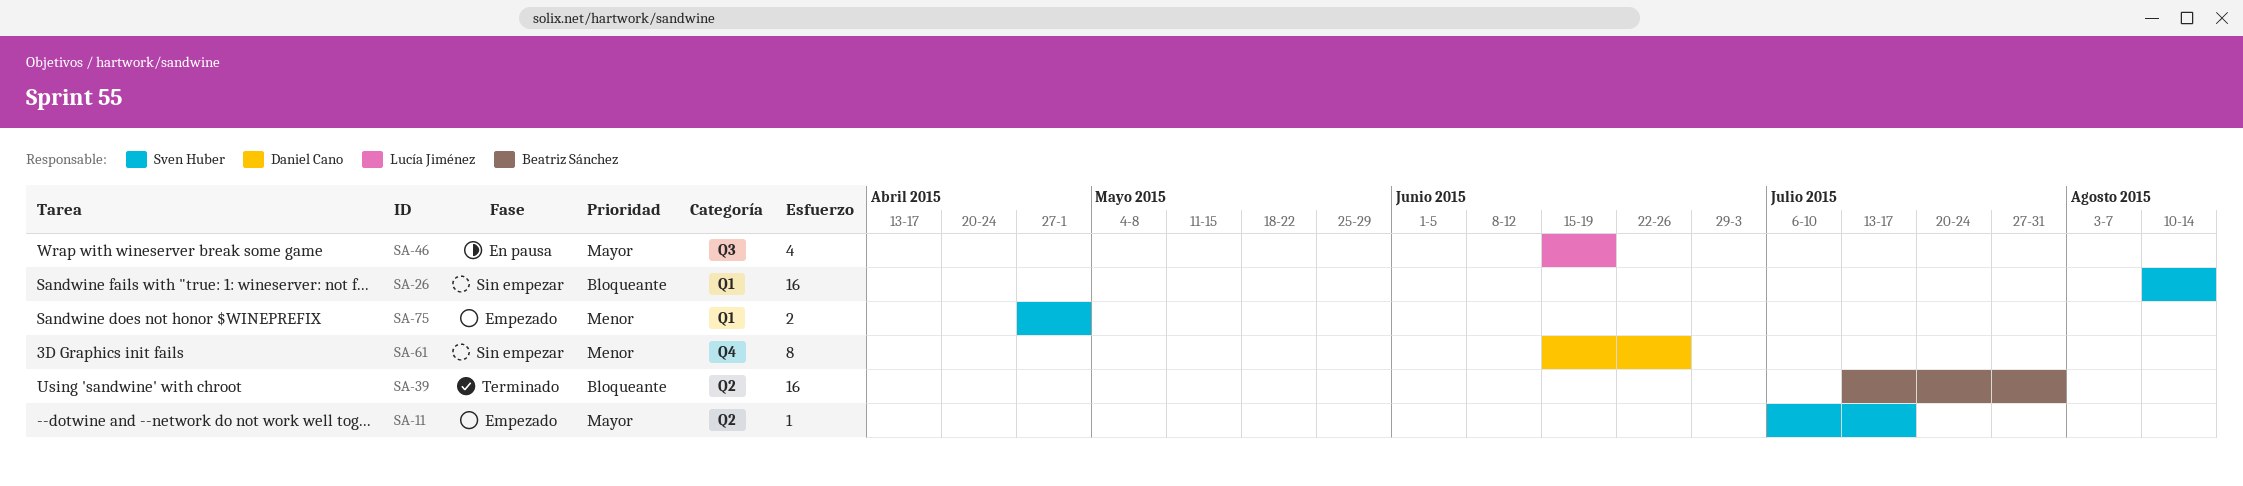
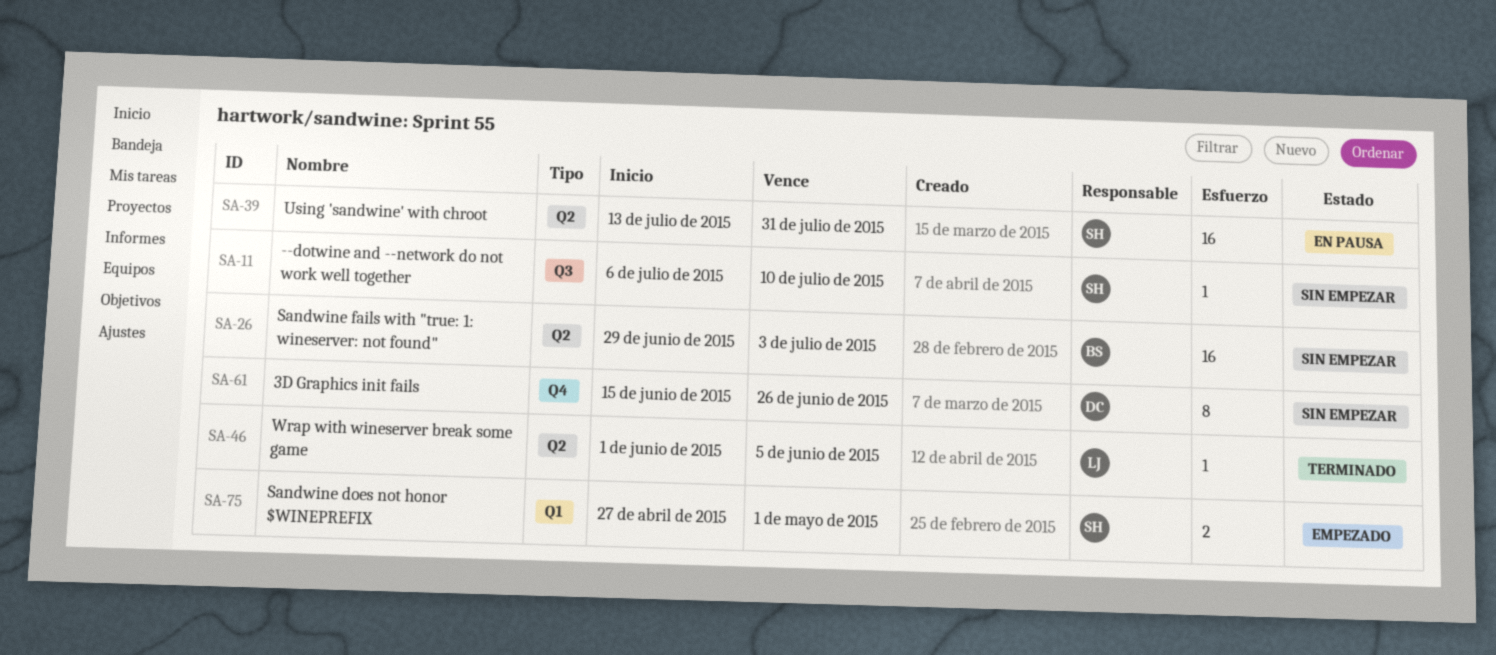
SA-11, status: Empezado -> Sin empezar
SA-11, label: Q2 -> Q3
SA-11, due: Jul 17 -> Jul 10
SA-26, owner: Sven Huber -> Beatriz Sánchez
SA-26, label: Q1 -> Q2
SA-26, start: Aug 10 -> Jun 29
SA-26, due: Aug 14 -> Jul 3
SA-39, status: Terminado -> En pausa
SA-39, owner: Beatriz Sánchez -> Sven Huber
SA-46, status: En pausa -> Terminado
SA-46, label: Q3 -> Q2
SA-46, estimate: 4 -> 1
SA-46, start: Jun 15 -> Jun 1
SA-46, due: Jun 19 -> Jun 5

